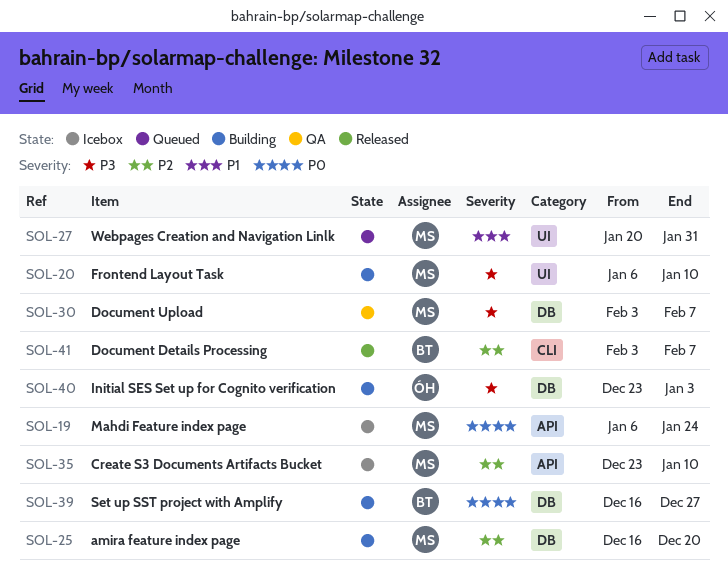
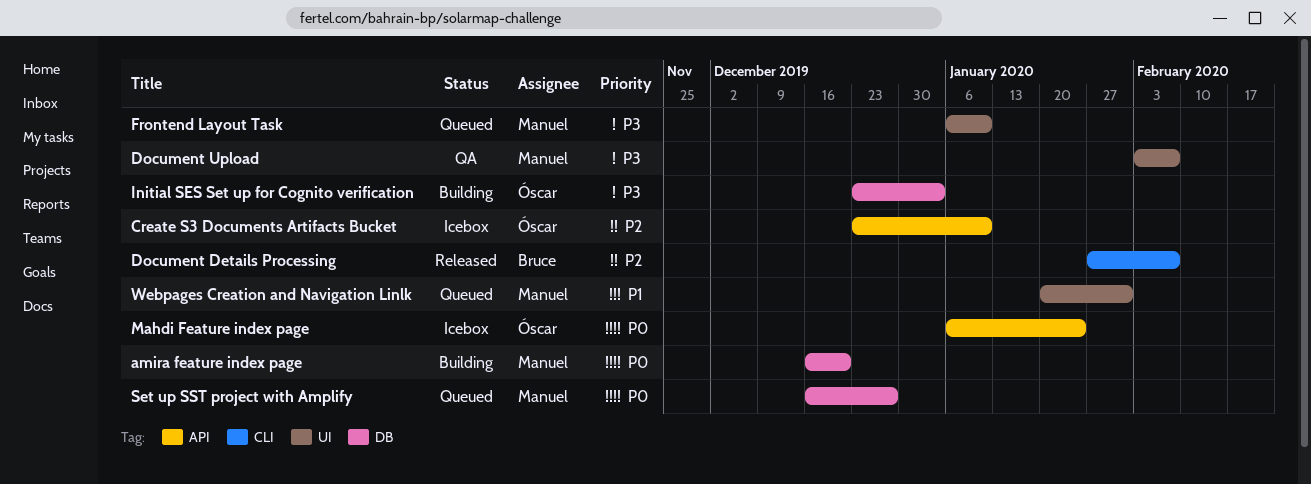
amira feature index page, priority: P2 -> P0
Create S3 Documents Artifacts Bucket, owner: Manuel -> Óscar
Document Details Processing, start: Feb 3 -> Jan 27
Document Upload, label: DB -> UI
Frontend Layout Task, status: Building -> Queued
Mahdi Feature index page, owner: Manuel -> Óscar
Set up SST project with Amplify, status: Building -> Queued
Set up SST project with Amplify, owner: Bruce -> Manuel

